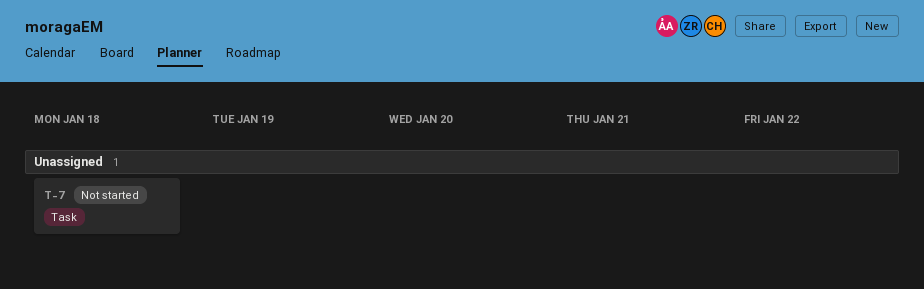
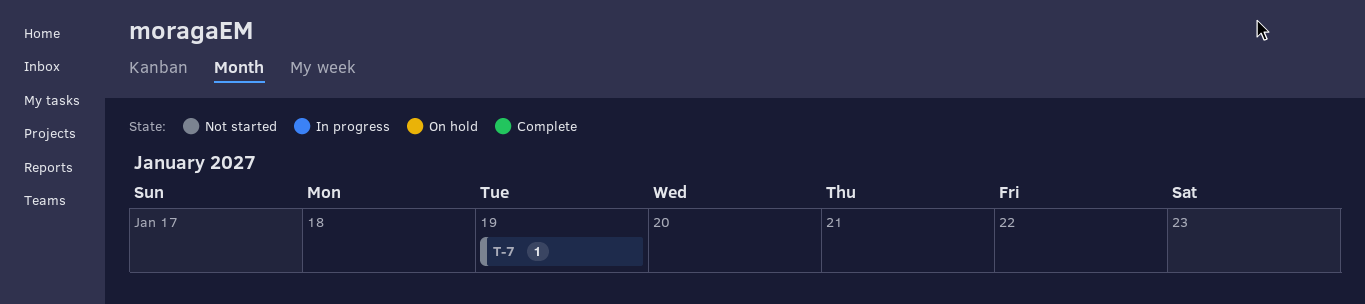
T-7, due: Jan 18 -> Jan 19

